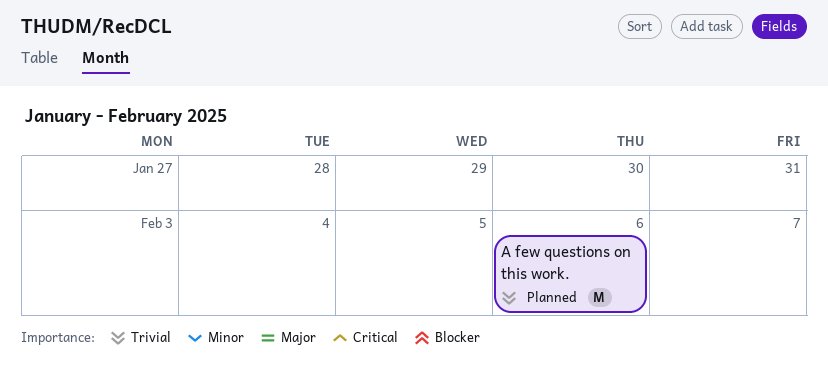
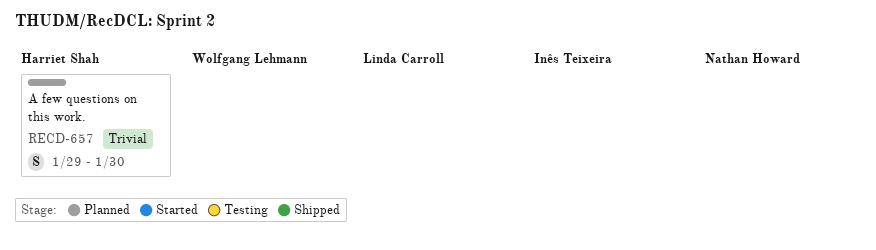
A few questions on this work., estimate: M -> S
A few questions on this work., due: Feb 6 -> Jan 30

